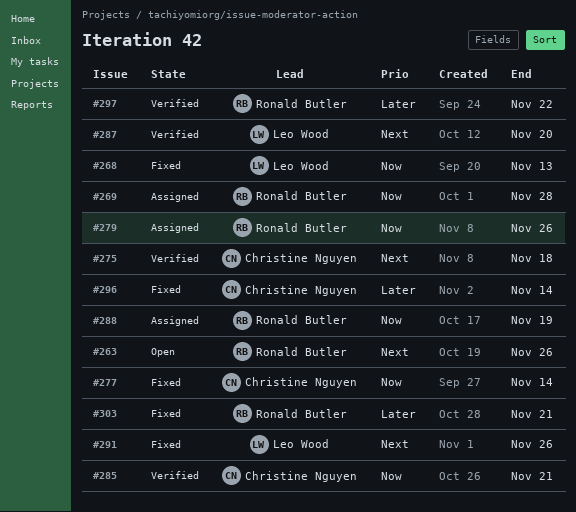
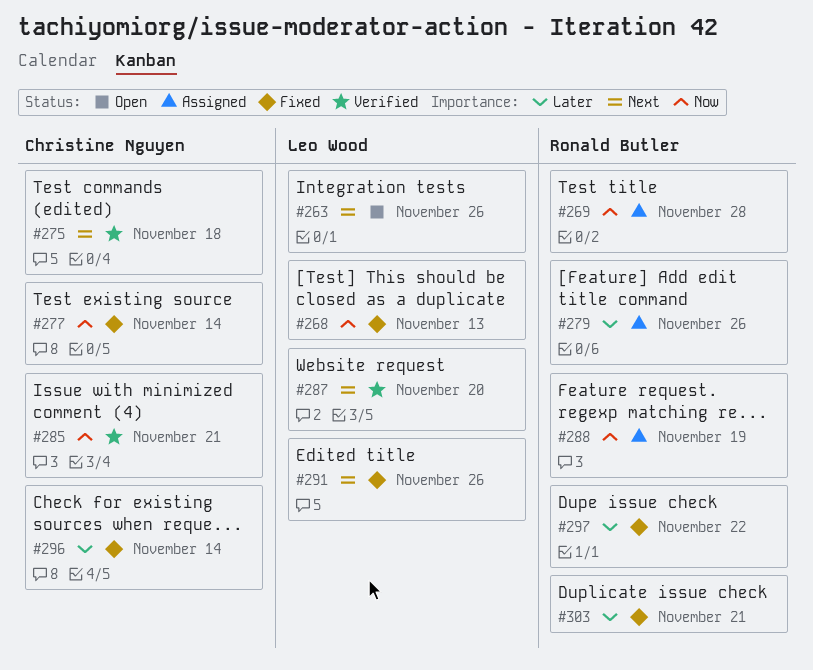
#263, owner: Ronald Butler -> Leo Wood
#279, priority: Now -> Later
#297, status: Verified -> Fixed

